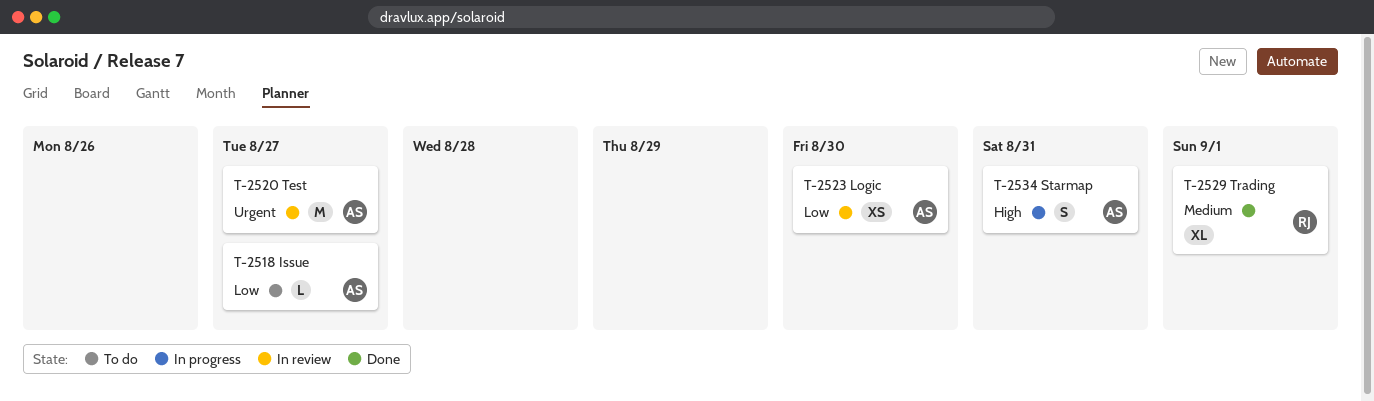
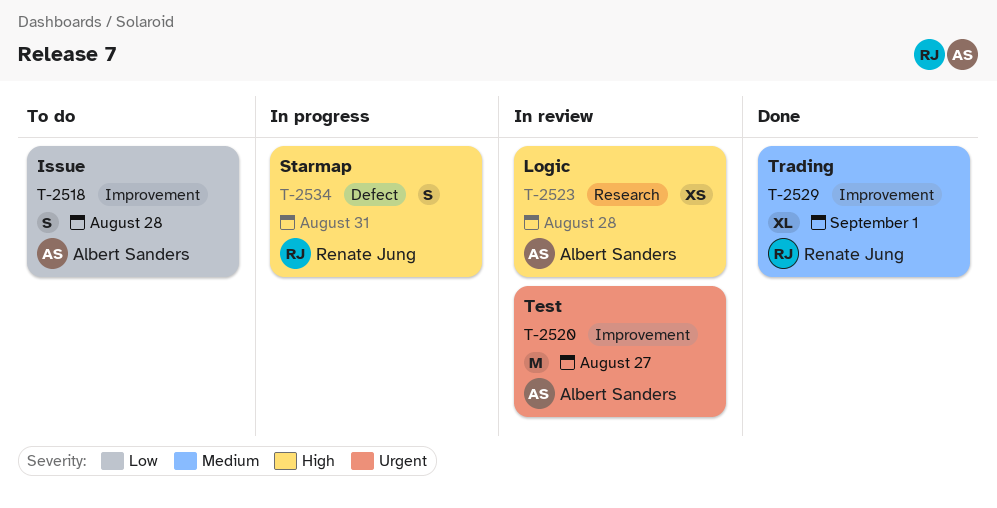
T-2518, estimate: L -> S
T-2518, due: Aug 27 -> Aug 28
T-2523, priority: Low -> High
T-2523, due: Aug 30 -> Aug 28
T-2534, owner: Albert Sanders -> Renate Jung

